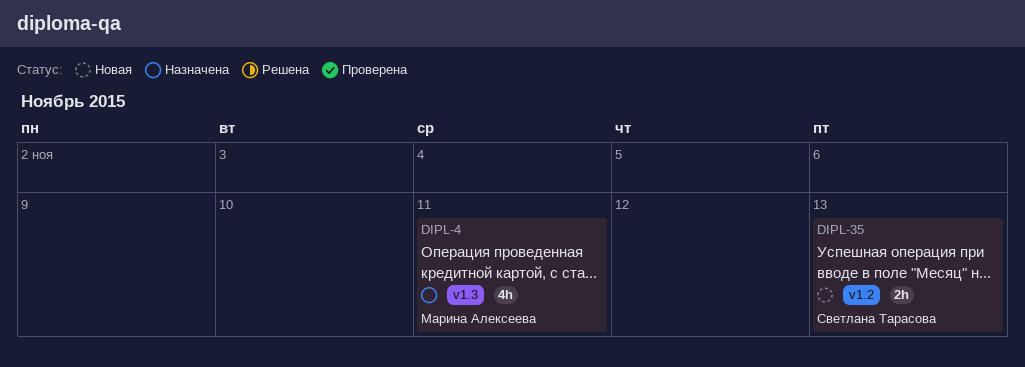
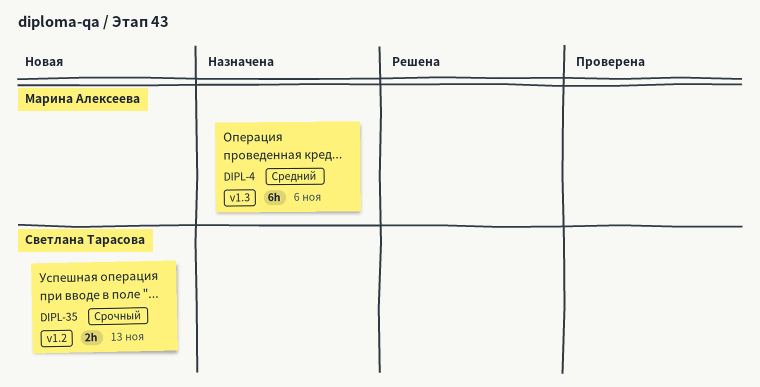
DIPL-4, estimate: 4h -> 6h
DIPL-4, due: Nov 11 -> Nov 6

